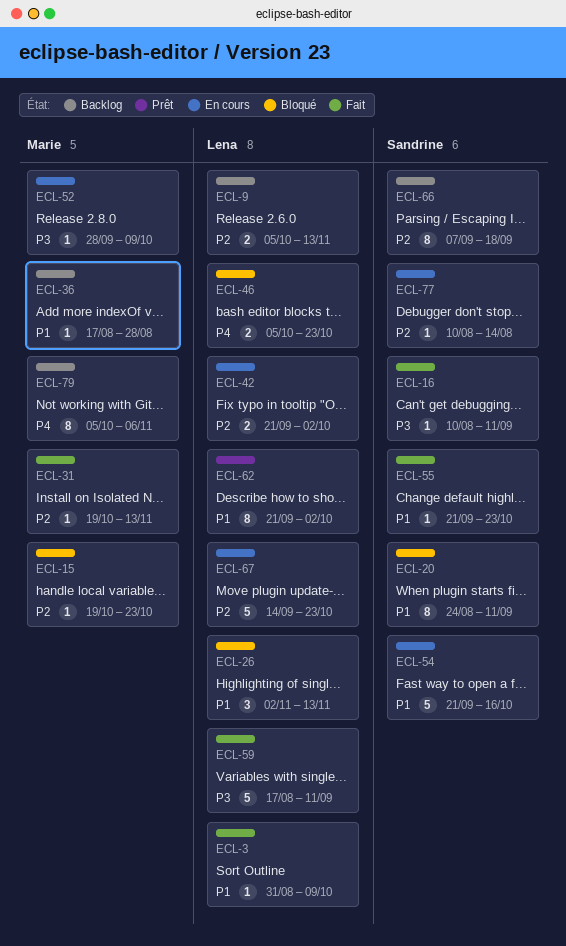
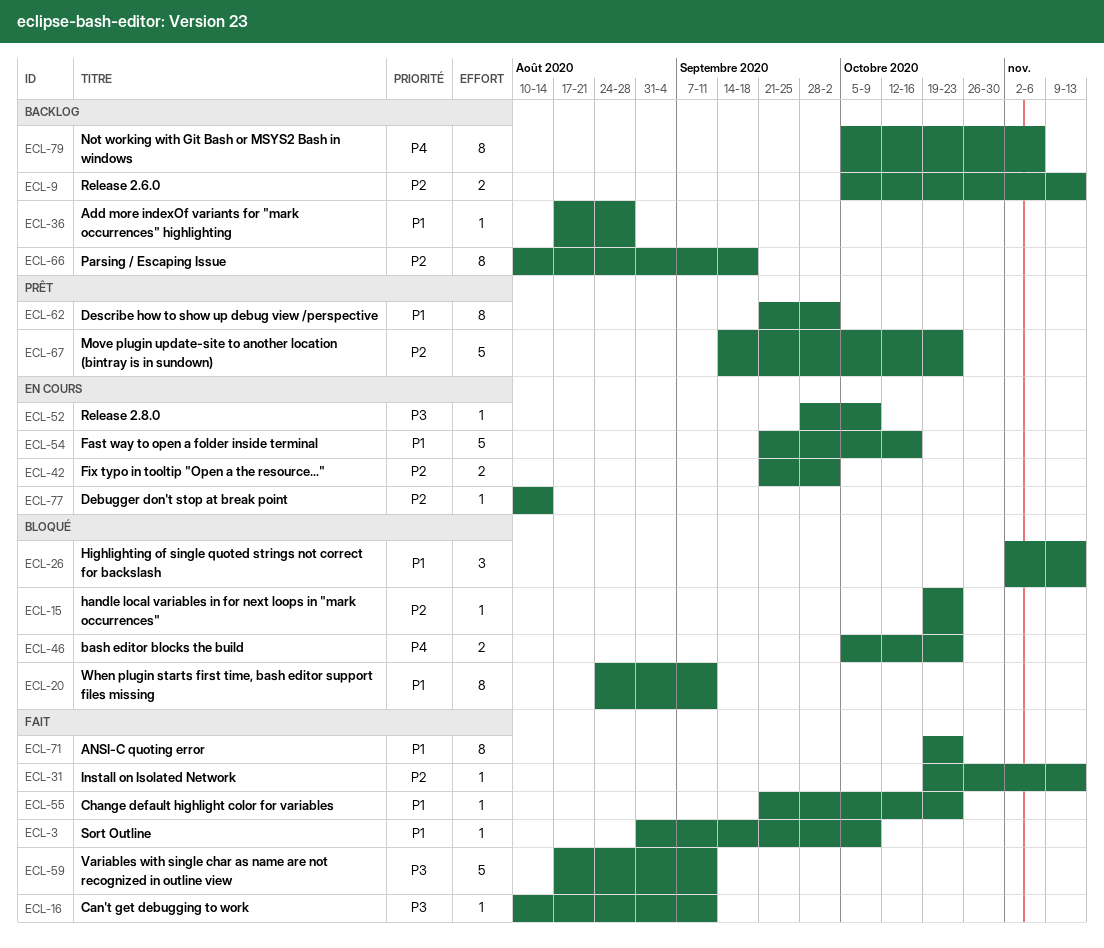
ECL-66, start: Sep 7 -> Aug 10
ECL-67, status: En cours -> Prêt
ECL-71: none -> present

